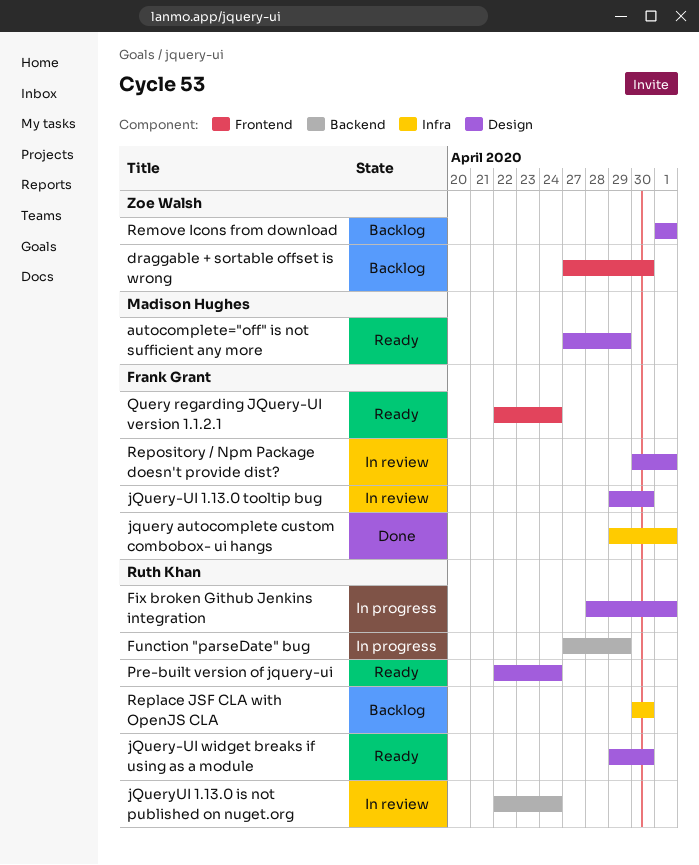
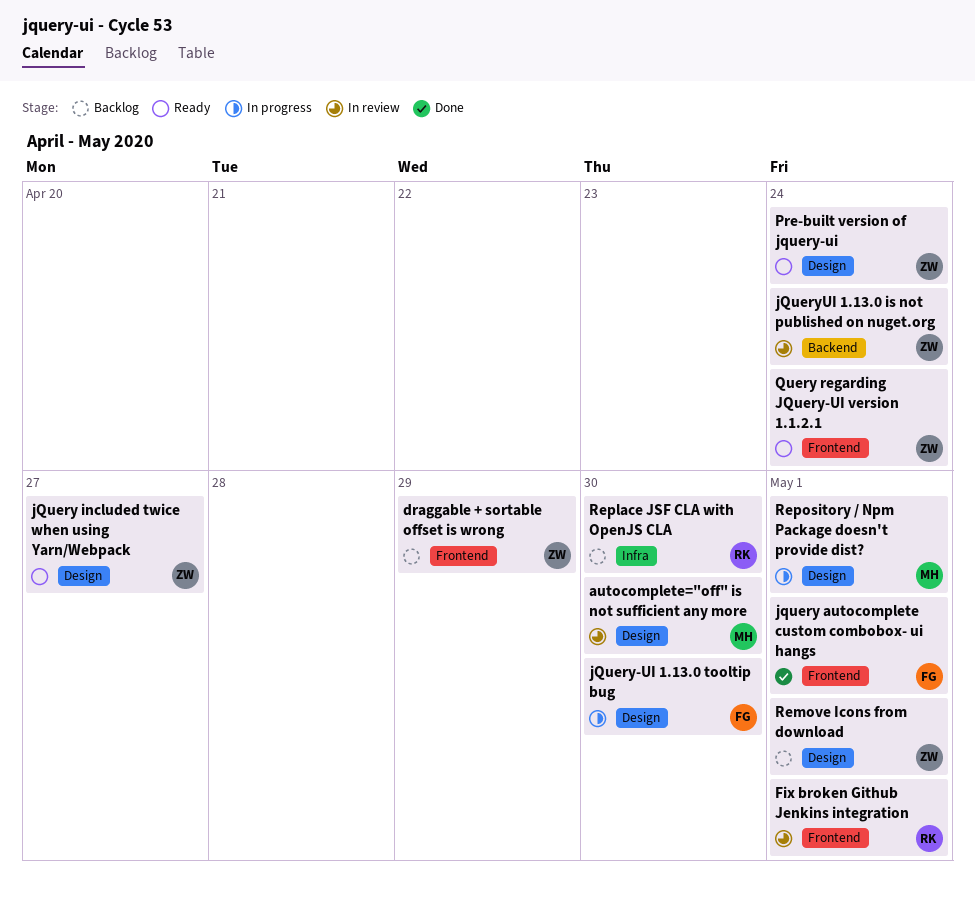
autocomplete="off" is not sufficient any more, status: Ready -> In review
autocomplete="off" is not sufficient any more, due: Apr 29 -> Apr 30
draggable + sortable offset is wrong, due: Apr 30 -> Apr 29
Fix broken Github Jenkins integration, status: In progress -> In review
Fix broken Github Jenkins integration, label: Design -> Frontend
Function "parseDate" bug: present -> none
jquery autocomplete custom combobox- ui hangs, label: Infra -> Frontend
jQuery included twice when using Yarn/Webpack: none -> present
jQuery-UI 1.13.0 tooltip bug, status: In review -> In progress
jQuery-UI widget breaks if using as a module: present -> none
jQueryUI 1.13.0 is not published on nuget.org, owner: Ruth Khan -> Zoe Walsh
Pre-built version of jquery-ui, owner: Ruth Khan -> Zoe Walsh
Query regarding JQuery-UI version 1.1.2.1, owner: Frank Grant -> Zoe Walsh
Repository / Npm Package doesn't provide dist?, status: In review -> In progress
Repository / Npm Package doesn't provide dist?, owner: Frank Grant -> Madison Hughes

